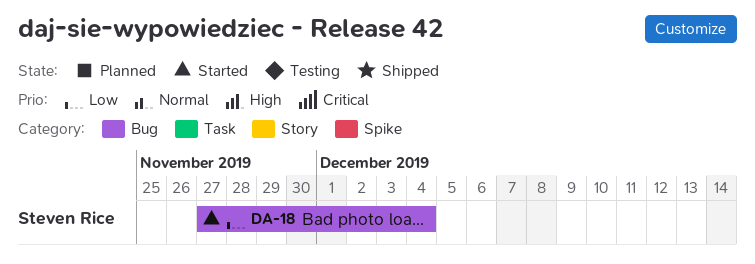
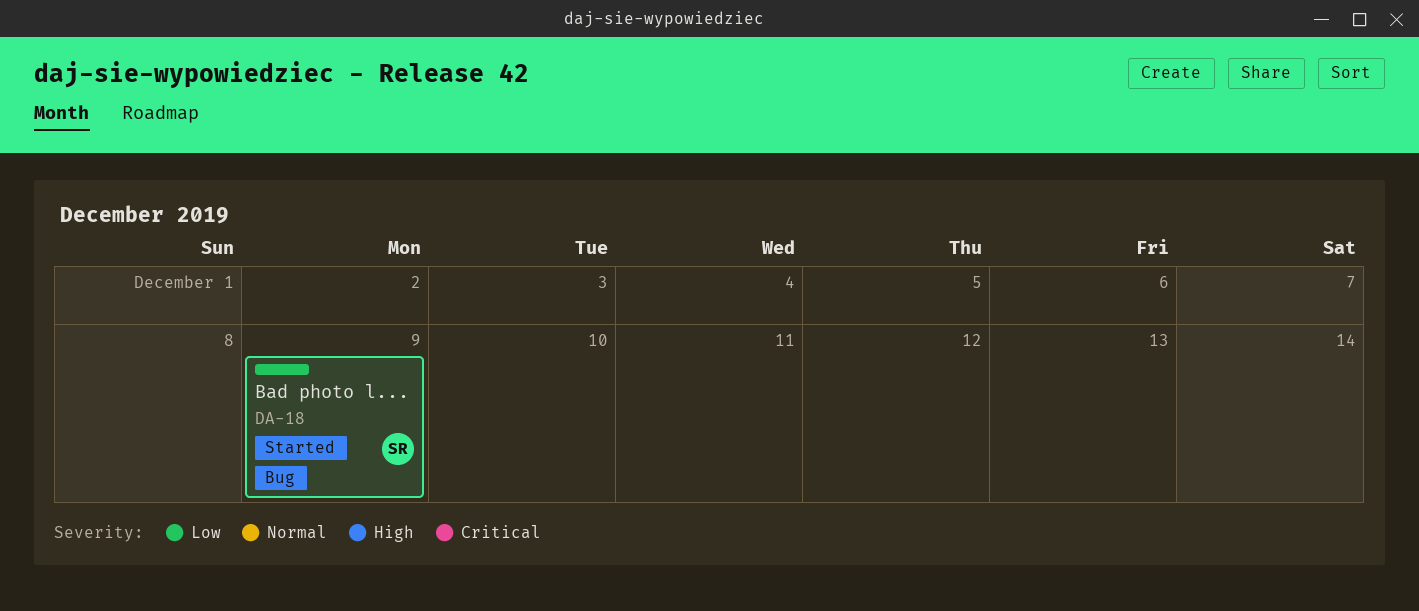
DA-18, due: Dec 4 -> Dec 9

